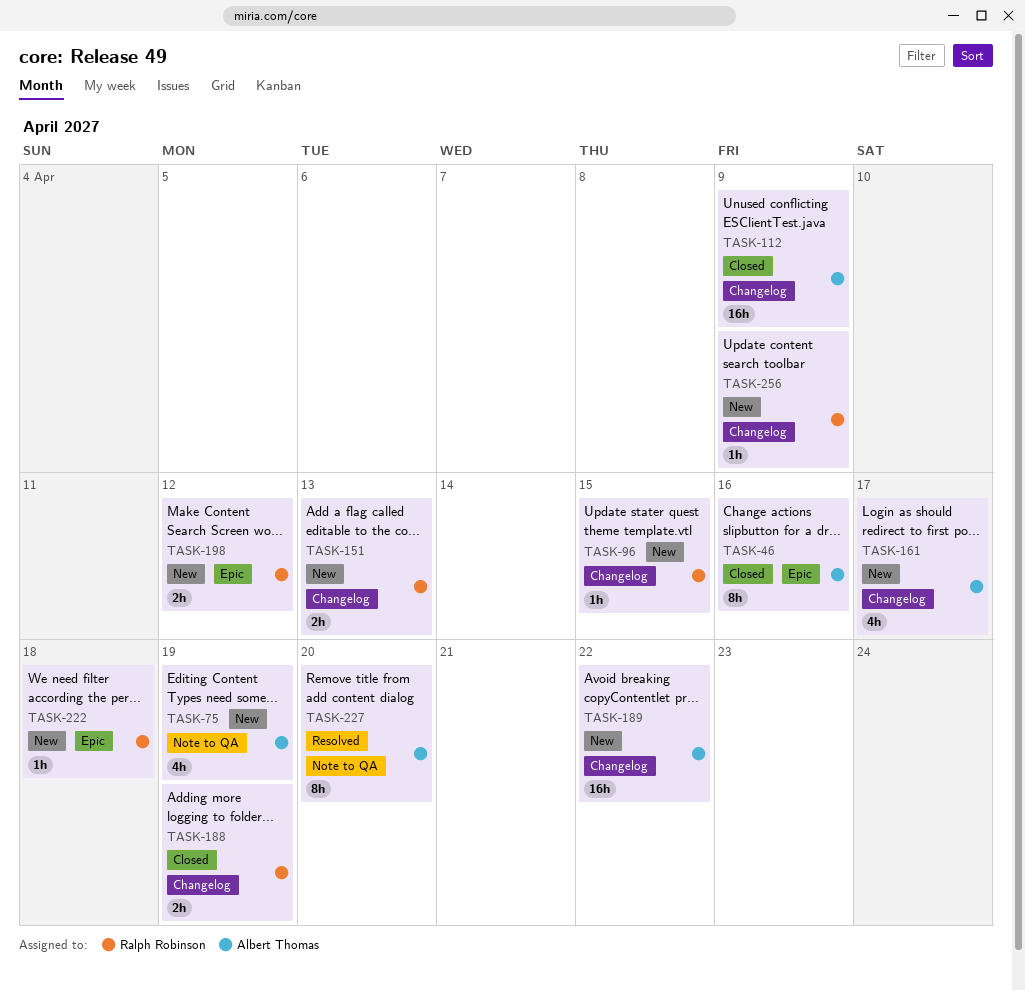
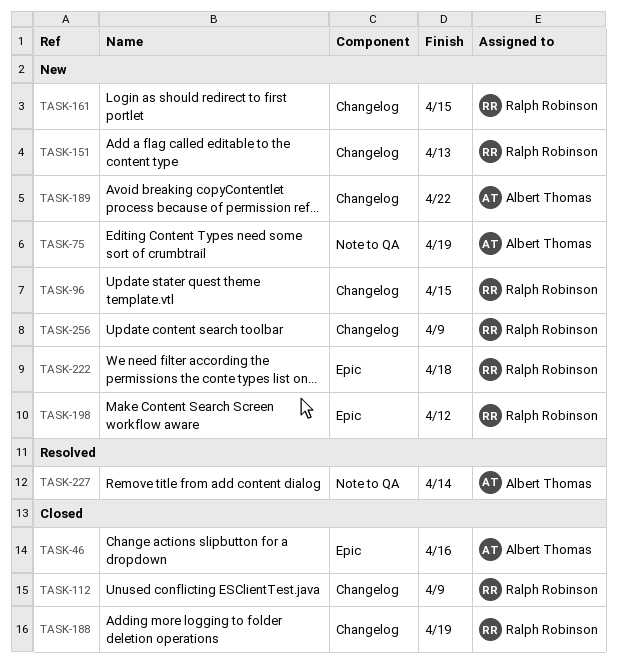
TASK-112, owner: Albert Thomas -> Ralph Robinson
TASK-161, owner: Albert Thomas -> Ralph Robinson
TASK-161, due: Apr 17 -> Apr 15
TASK-227, due: Apr 20 -> Apr 14

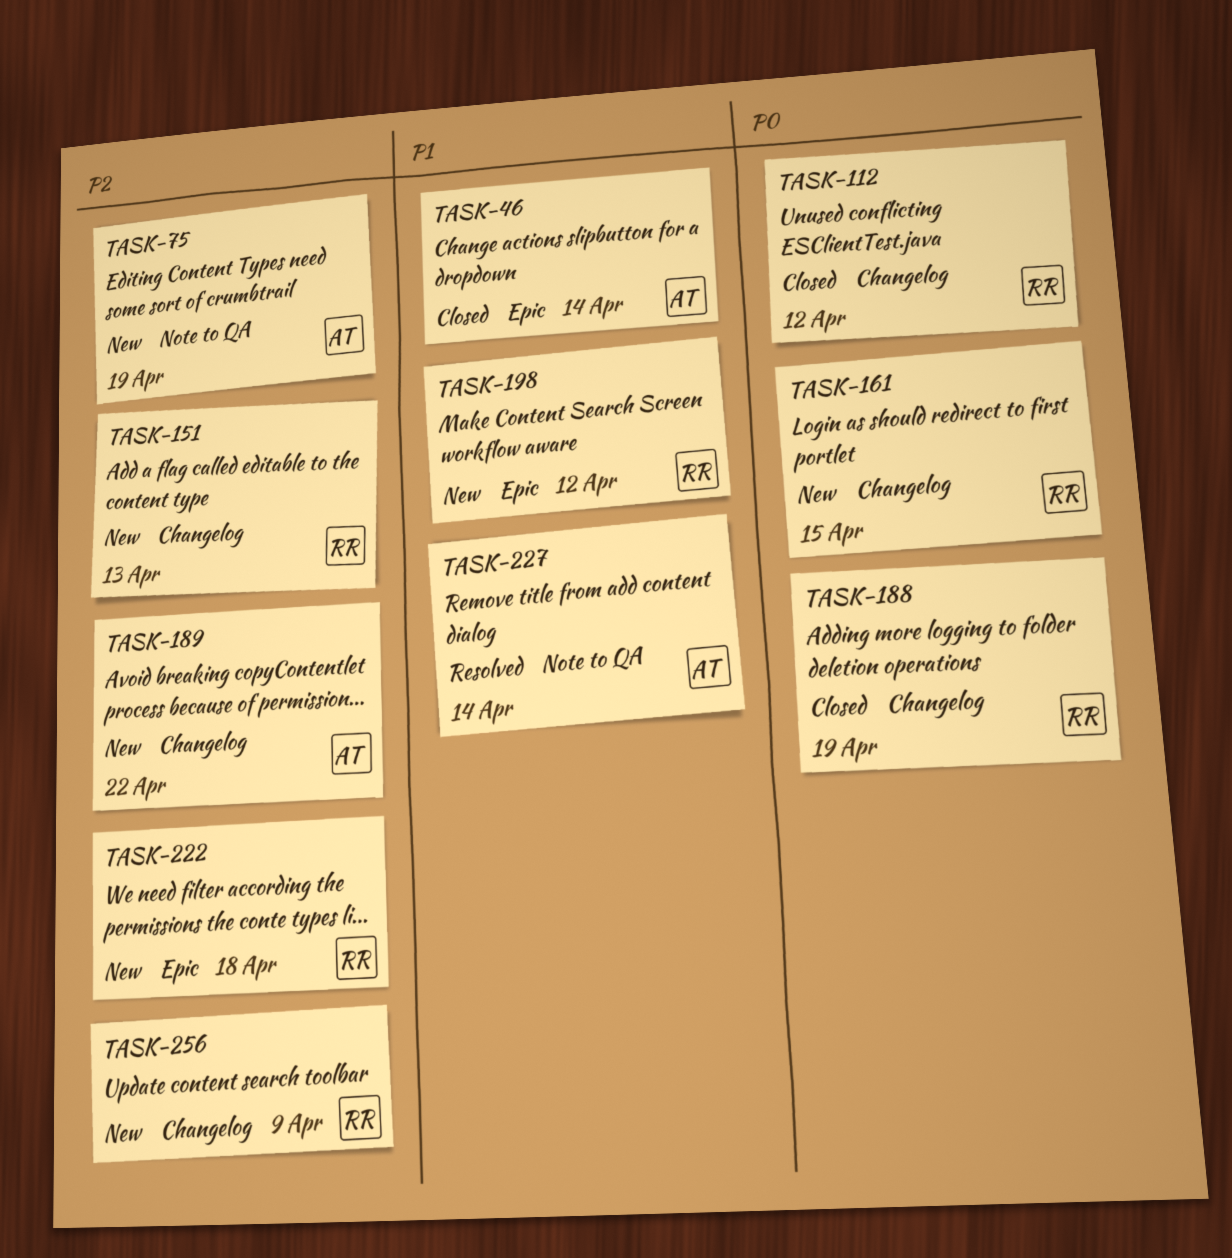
TASK-46, due: Apr 16 -> Apr 14
TASK-96: present -> none
TASK-112, due: Apr 9 -> Apr 12

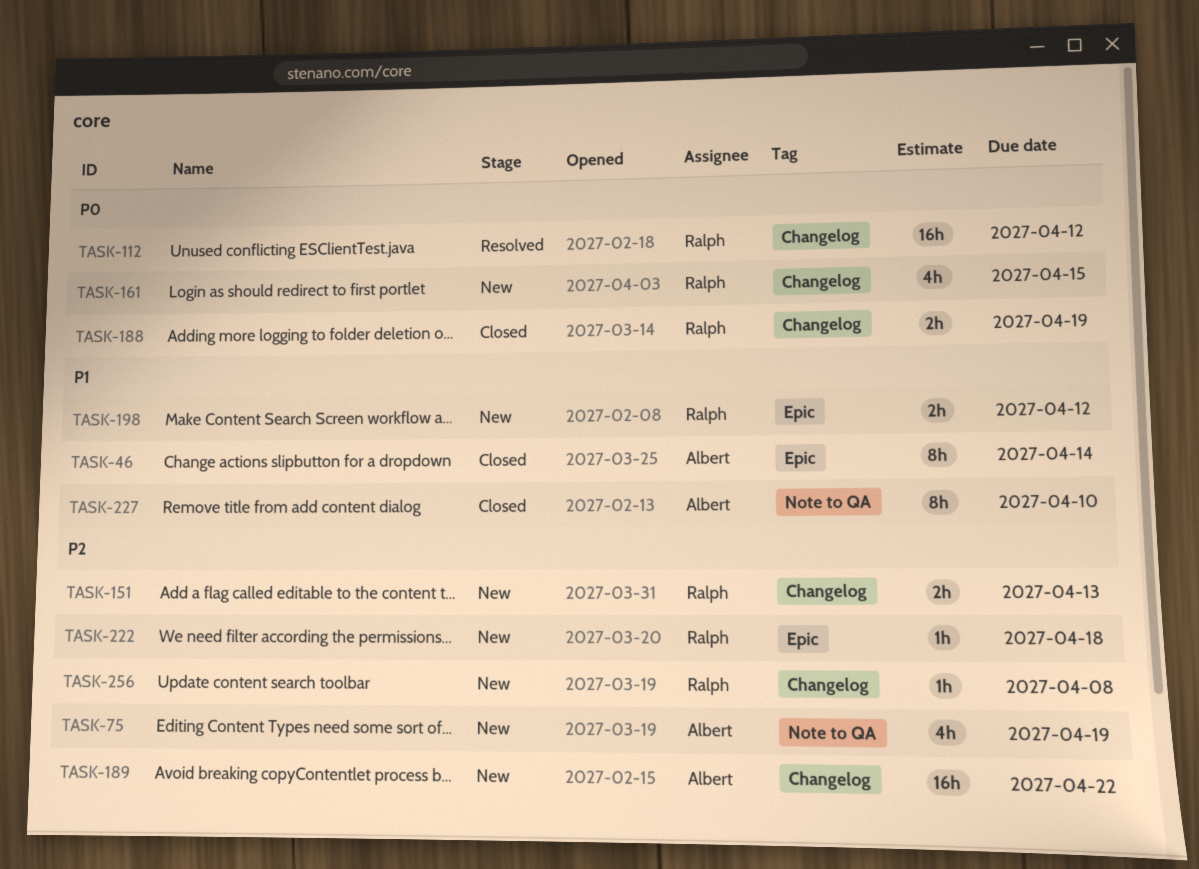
TASK-112, status: Closed -> Resolved
TASK-227, status: Resolved -> Closed
TASK-227, due: Apr 14 -> Apr 10
TASK-256, due: Apr 9 -> Apr 8

